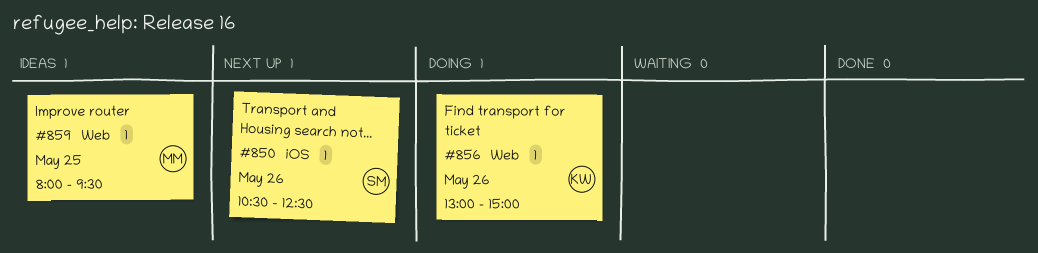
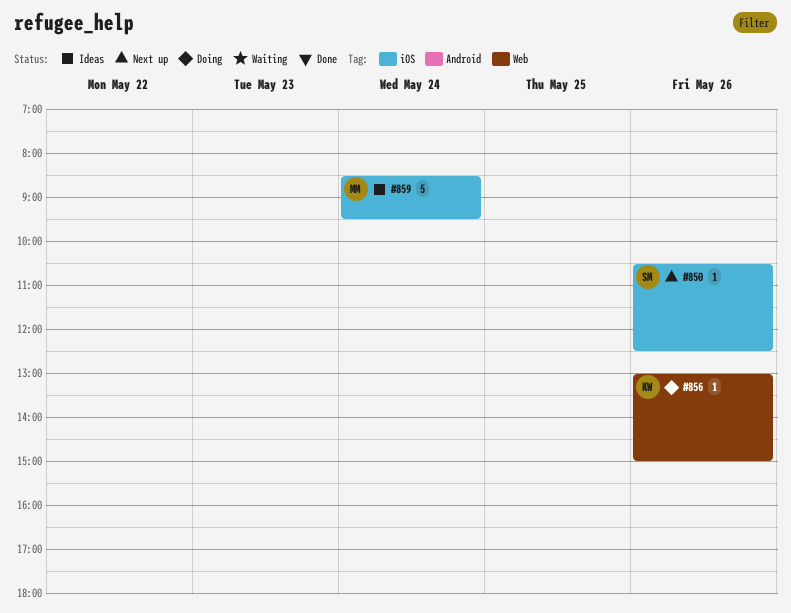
#859, label: Web -> iOS
#859, estimate: 1 -> 5
#859, day: May 25 -> May 24
#859, begins: 08:00 -> 08:30

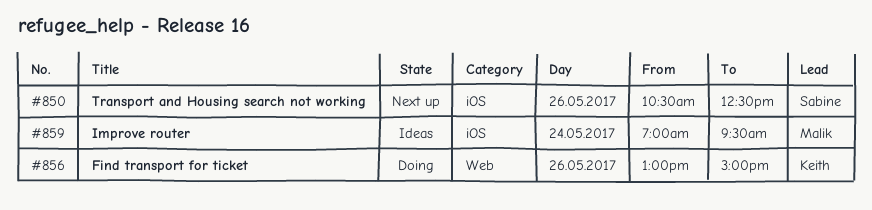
#859, begins: 08:30 -> 07:00

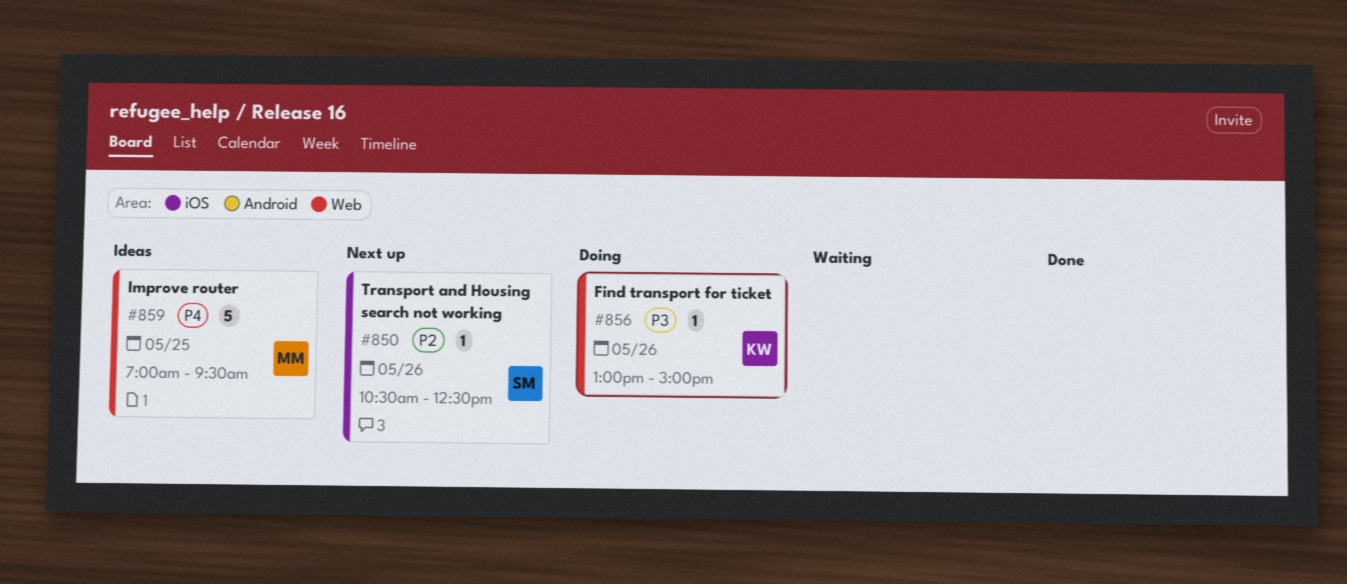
#859, label: iOS -> Web
#859, day: May 24 -> May 25

